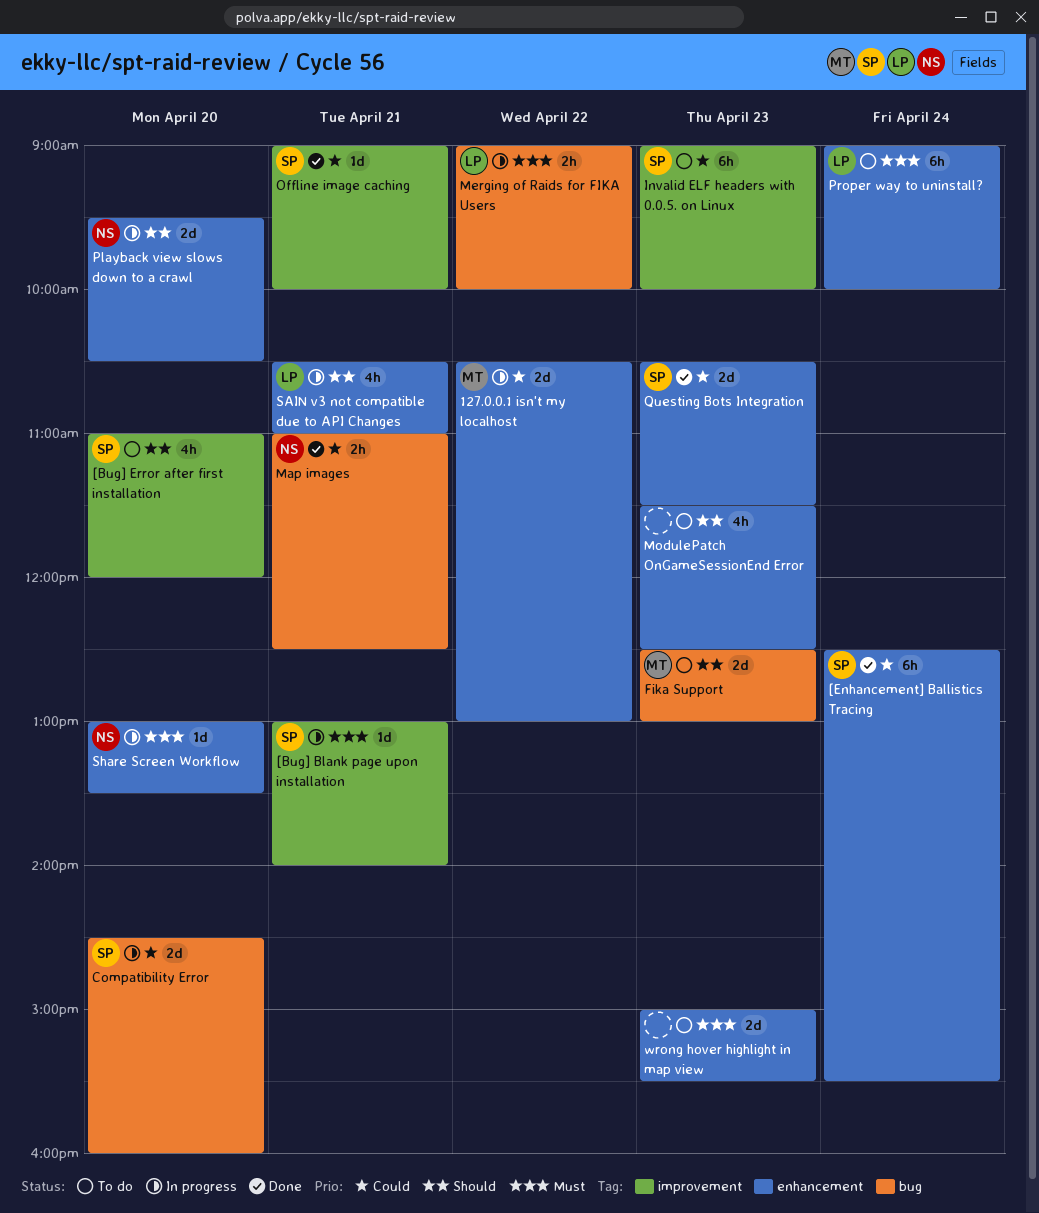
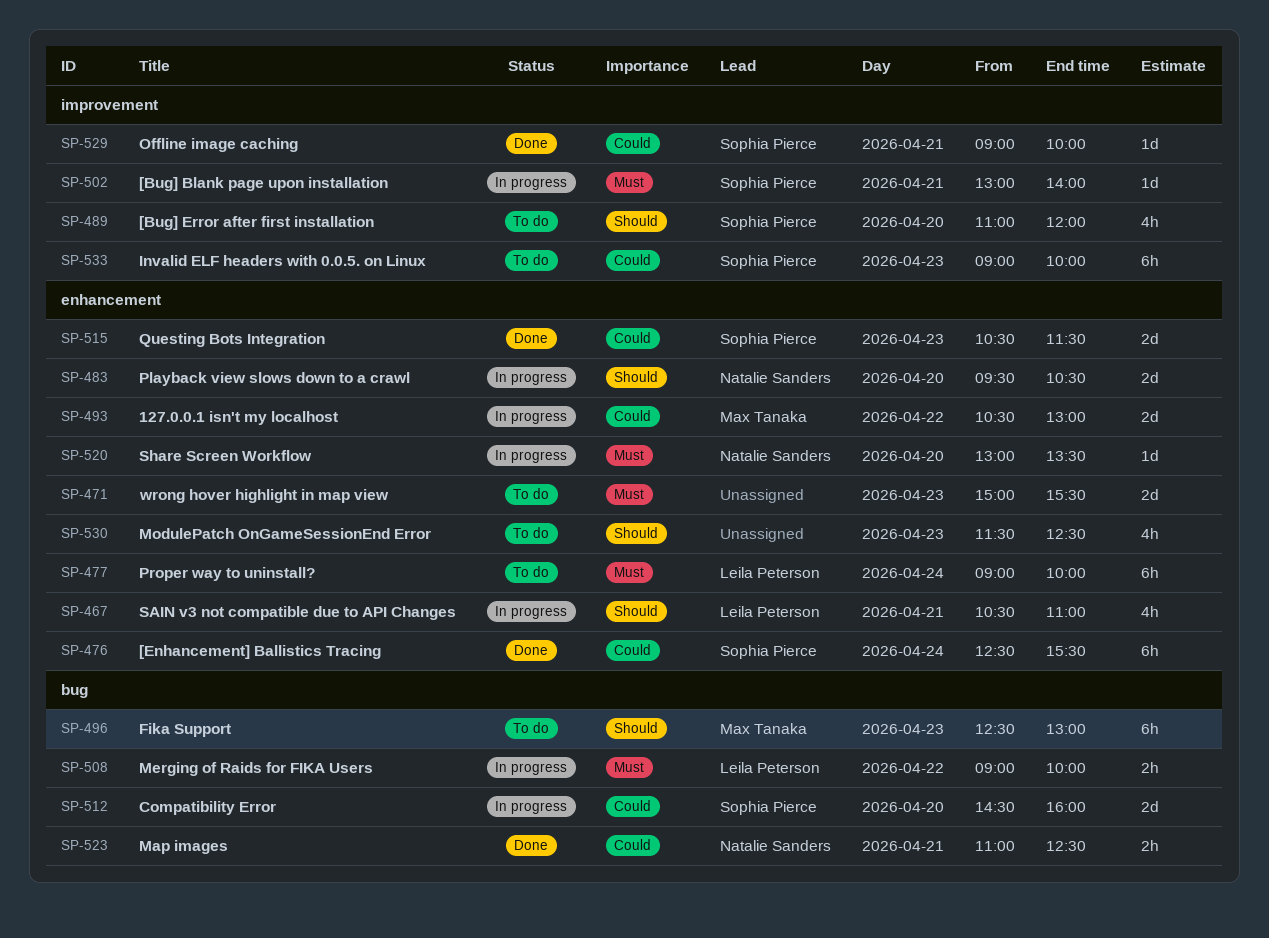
Fika Support, estimate: 2d -> 6h

